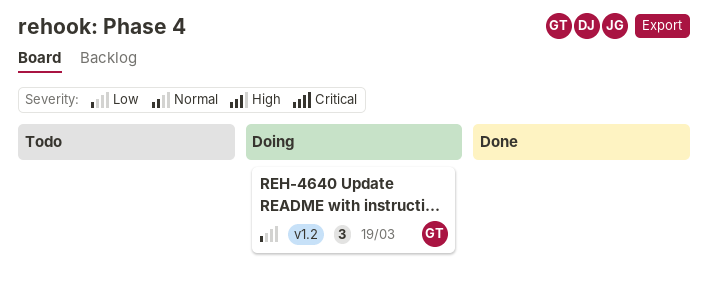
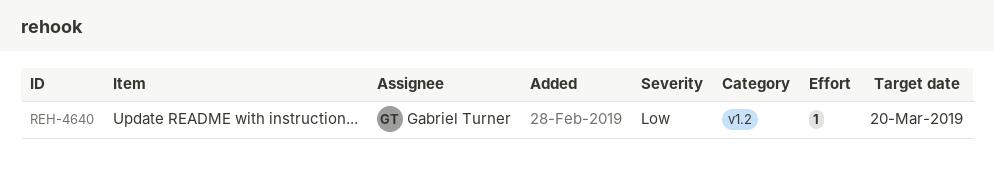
REH-4640, estimate: 3 -> 1
REH-4640, due: Mar 19 -> Mar 20

